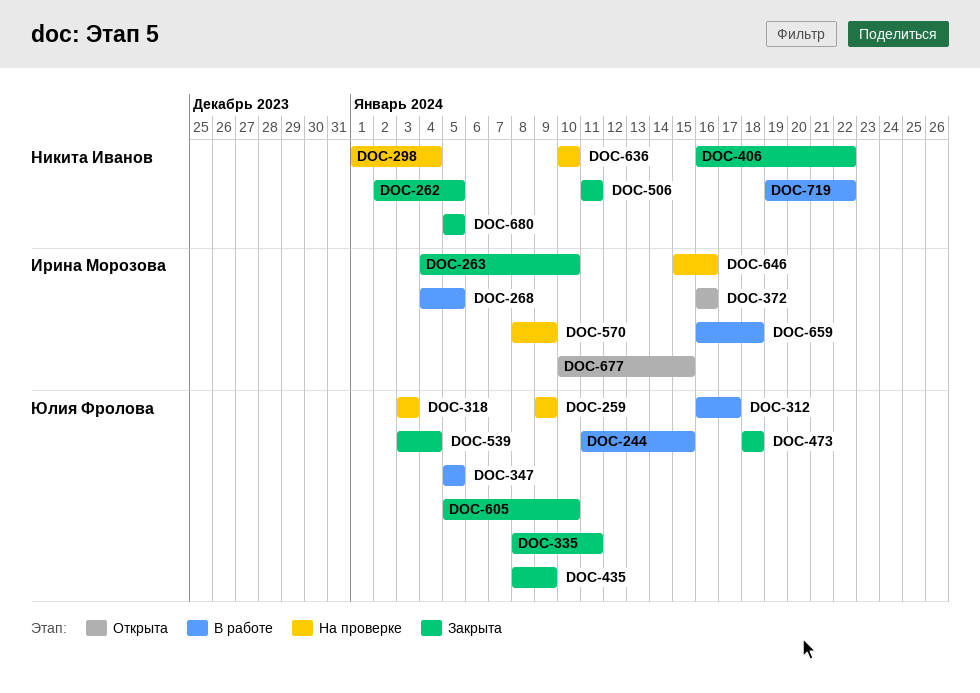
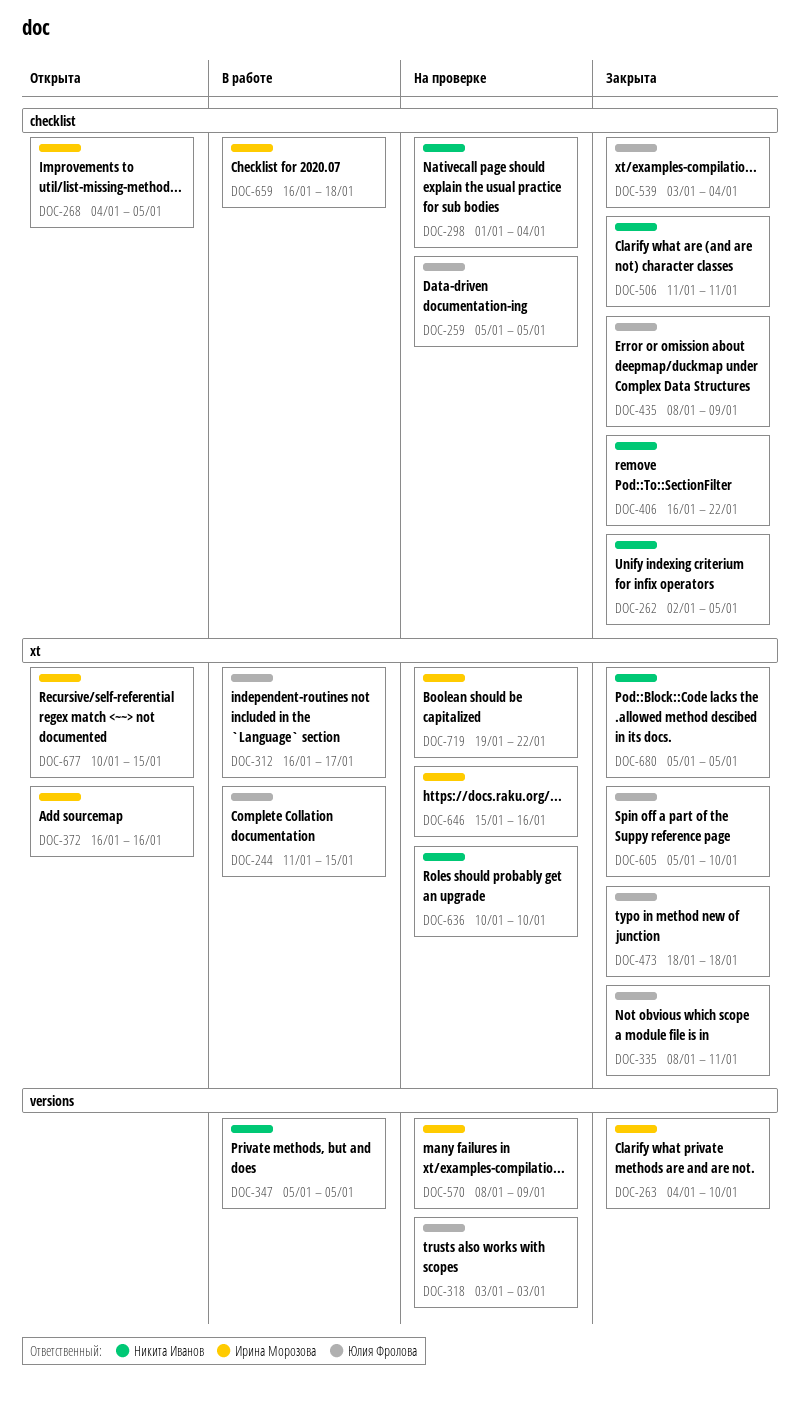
DOC-259, start: Jan 9 -> Jan 5
DOC-259, due: Jan 9 -> Jan 5
DOC-268, status: В работе -> Открыта
DOC-347, owner: Юлия Фролова -> Никита Иванов
DOC-719, status: В работе -> На проверке
DOC-719, owner: Никита Иванов -> Ирина Морозова

